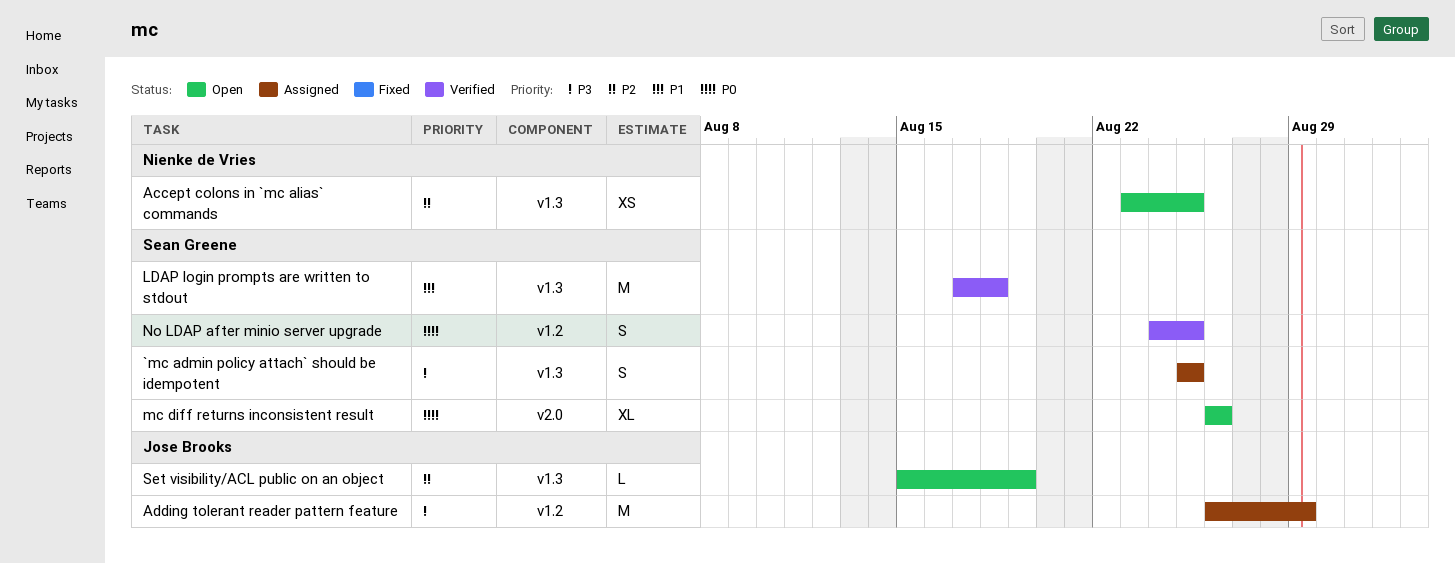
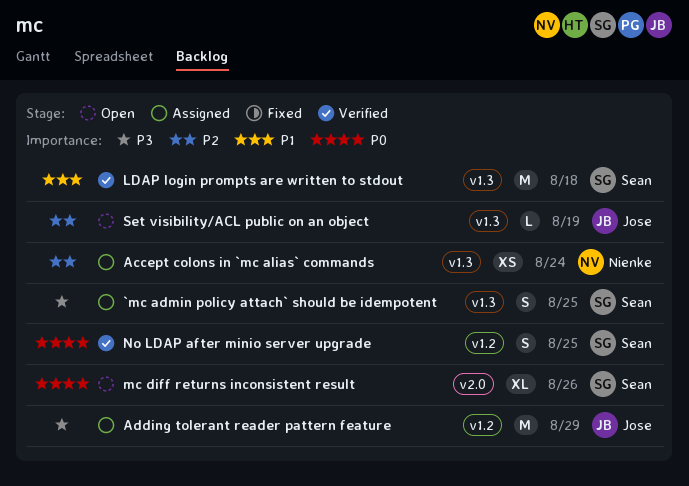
Accept colons in `mc alias` commands, status: Open -> Assigned
Accept colons in `mc alias` commands, due: Aug 25 -> Aug 24

